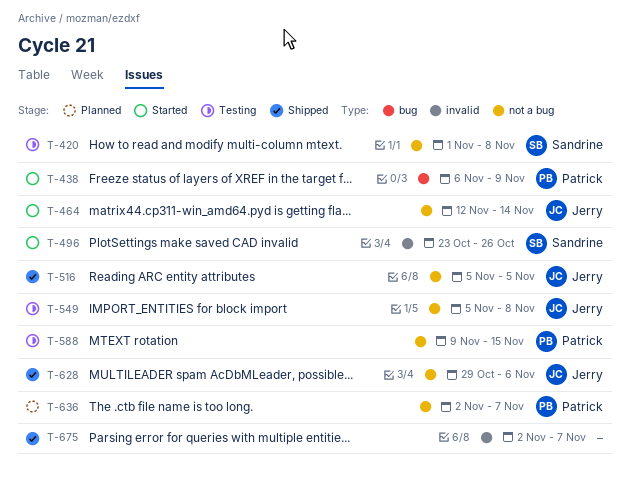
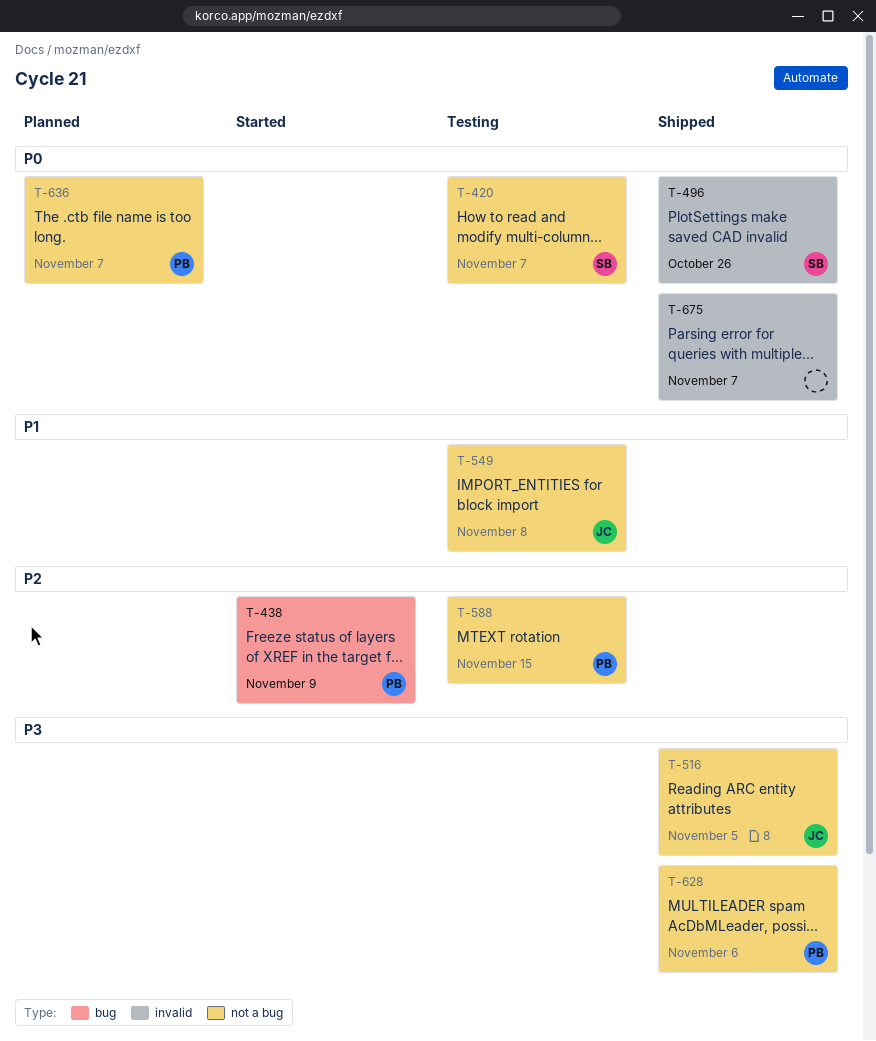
T-420, due: Nov 8 -> Nov 7
T-464: present -> none
T-496, status: Started -> Shipped
T-628, owner: Jerry -> Patrick

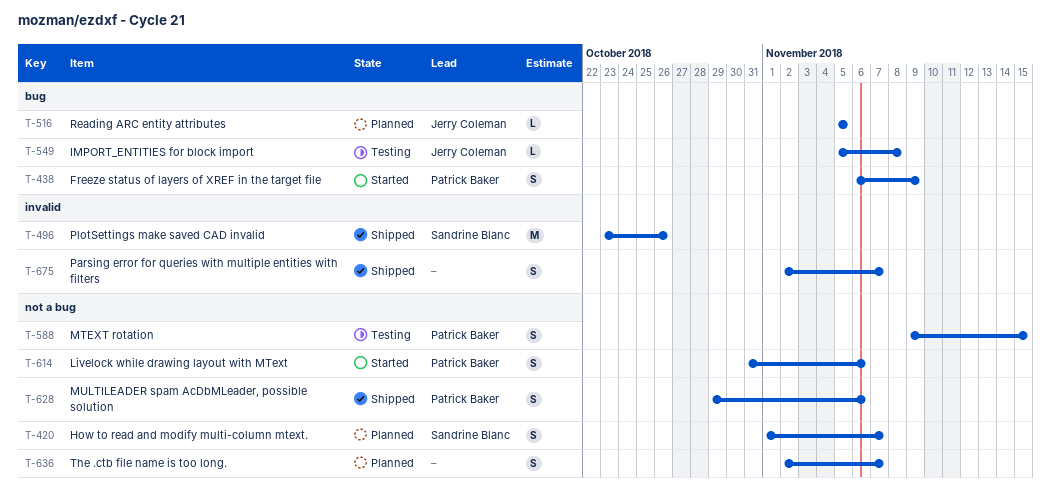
T-420, status: Testing -> Planned
T-516, status: Shipped -> Planned
T-516, label: not a bug -> bug
T-549, label: not a bug -> bug
T-614: none -> present
T-636, owner: Patrick Baker -> none

